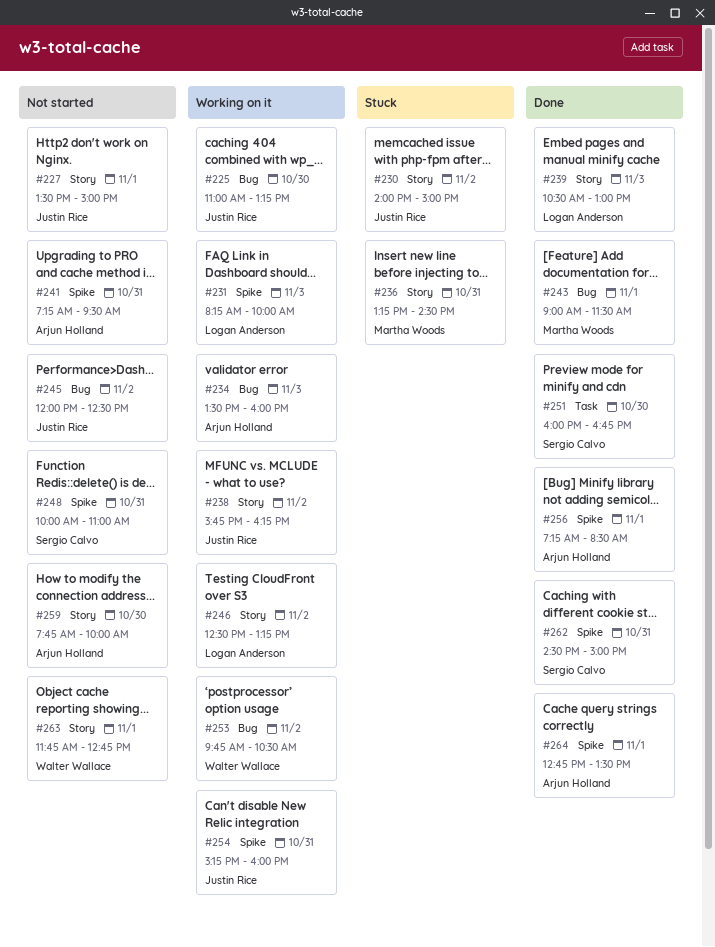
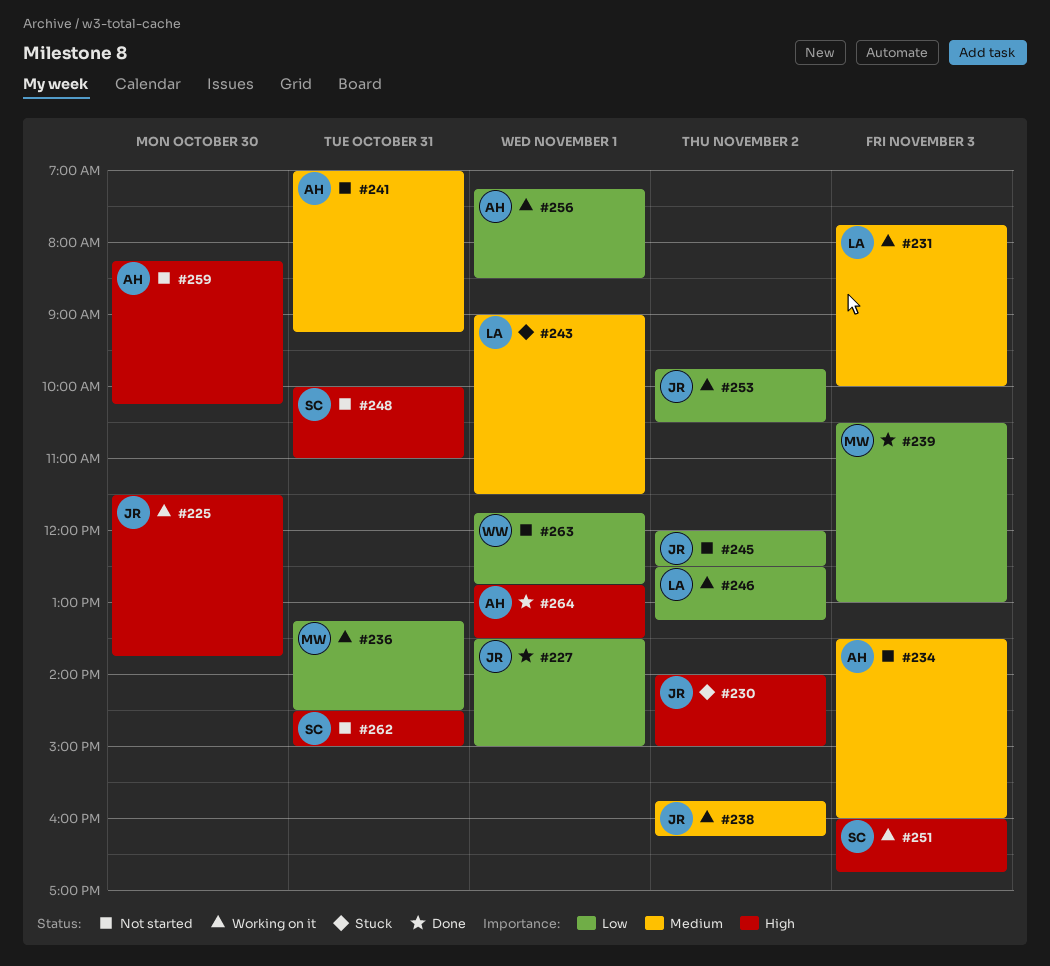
#225, begins: 11:00 -> 11:30
#225, ends: 13:15 -> 13:45
#227, status: Not started -> Done
#231, begins: 08:15 -> 07:45
#234, status: Working on it -> Not started
#236, status: Stuck -> Working on it
#239, owner: Logan Anderson -> Martha Woods
#241, begins: 07:15 -> 07:00
#241, ends: 09:30 -> 09:15
#243, status: Done -> Stuck
#243, owner: Martha Woods -> Logan Anderson
#251, status: Done -> Working on it
#251, day: Oct 30 -> Nov 3
#253, owner: Walter Wallace -> Justin Rice
#254: present -> none
#256, status: Done -> Working on it
#259, begins: 07:45 -> 08:15
#259, ends: 10:00 -> 10:15
#262, status: Done -> Not started

